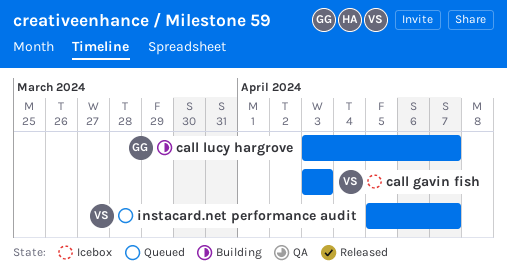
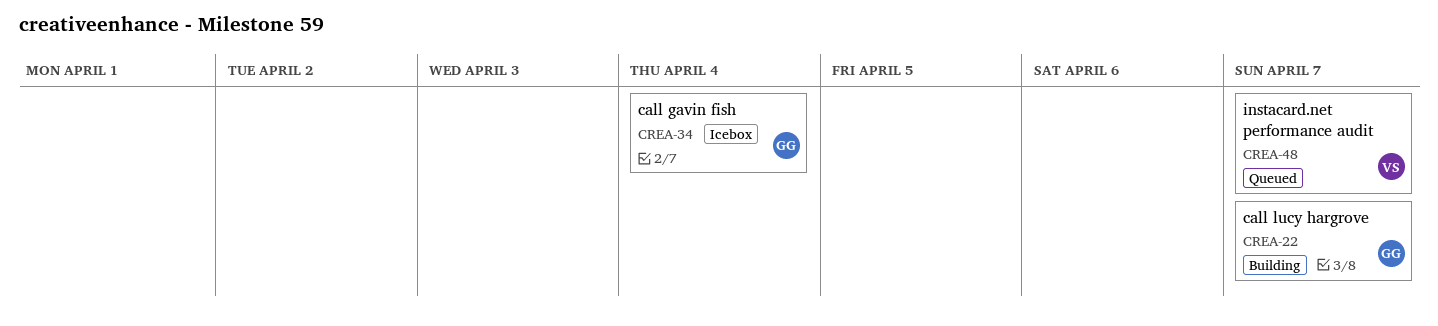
call gavin fish, owner: VS -> GG
call gavin fish, due: Apr 3 -> Apr 4

